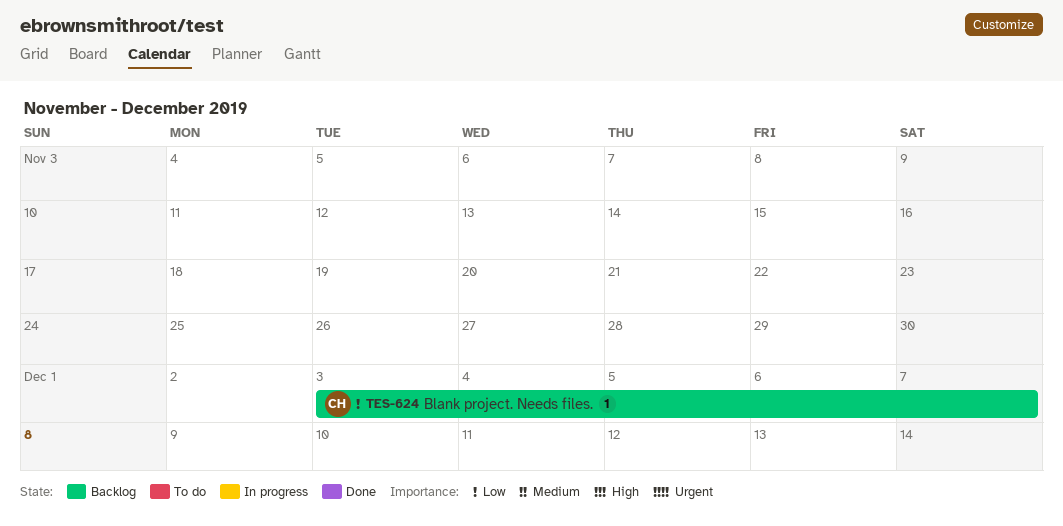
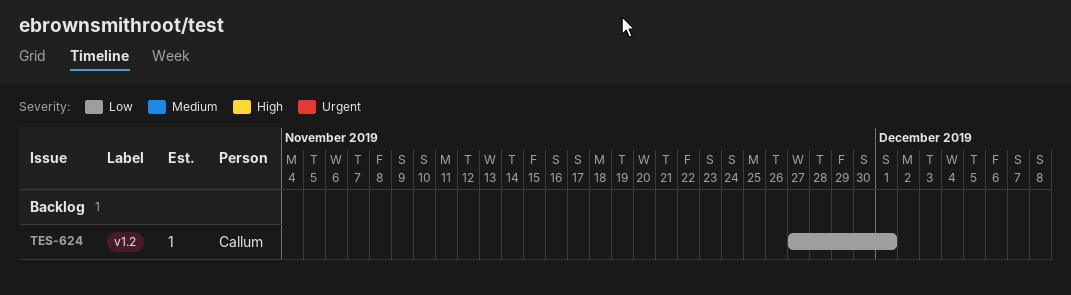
TES-624, start: Dec 3 -> Nov 27
TES-624, due: Dec 7 -> Dec 1

